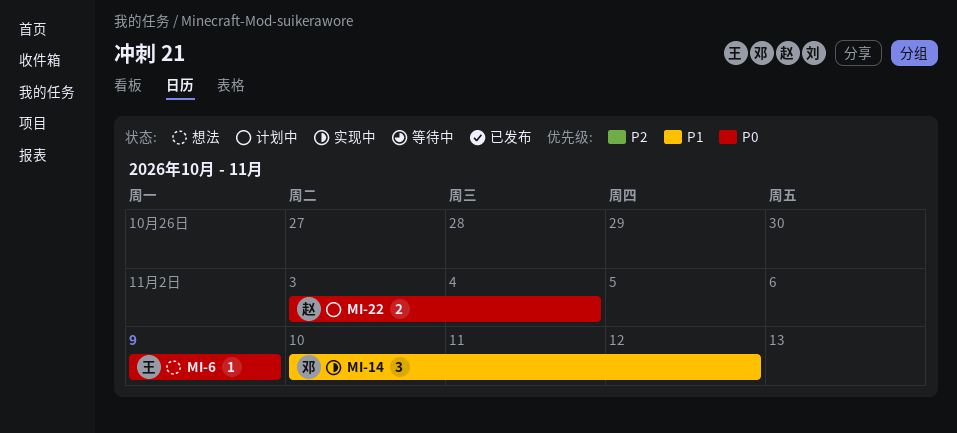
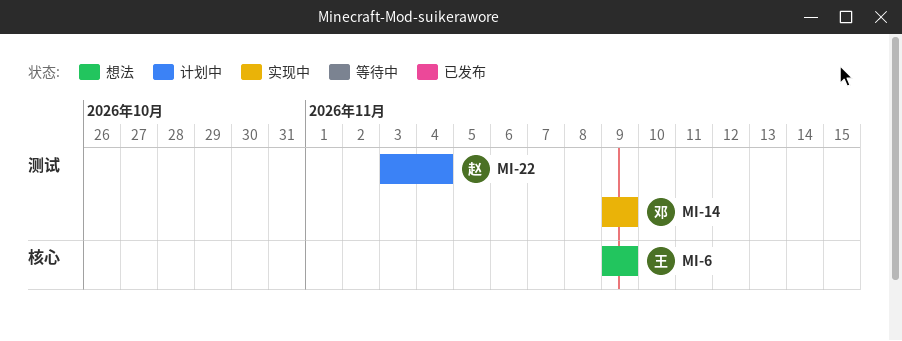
MI-14, start: Nov 10 -> Nov 9
MI-14, due: Nov 12 -> Nov 9

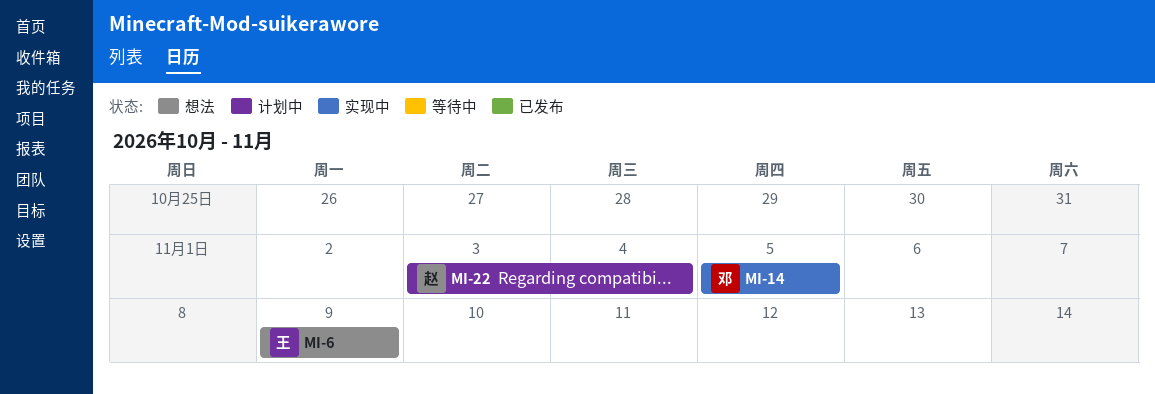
MI-14, start: Nov 9 -> Nov 5
MI-14, due: Nov 9 -> Nov 5

